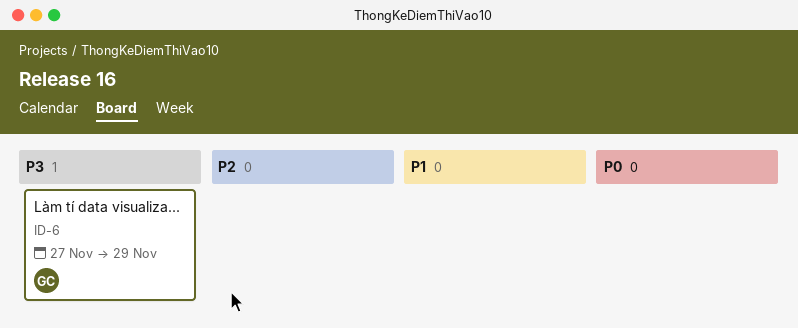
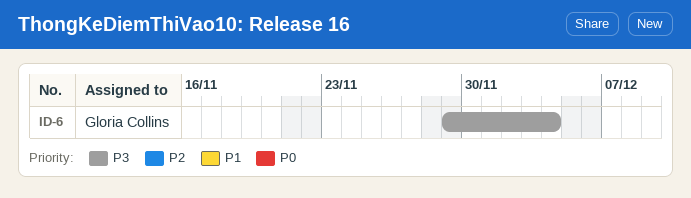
ID-6, start: Nov 27 -> Nov 29
ID-6, due: Nov 29 -> Dec 4

